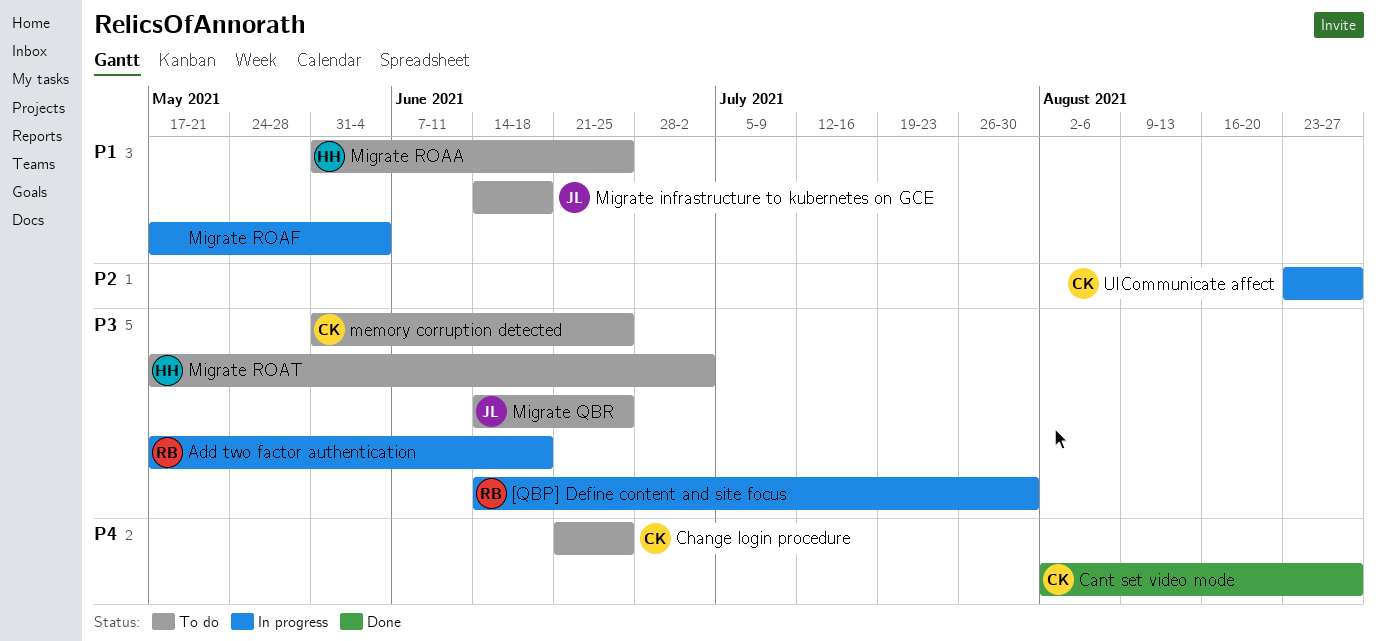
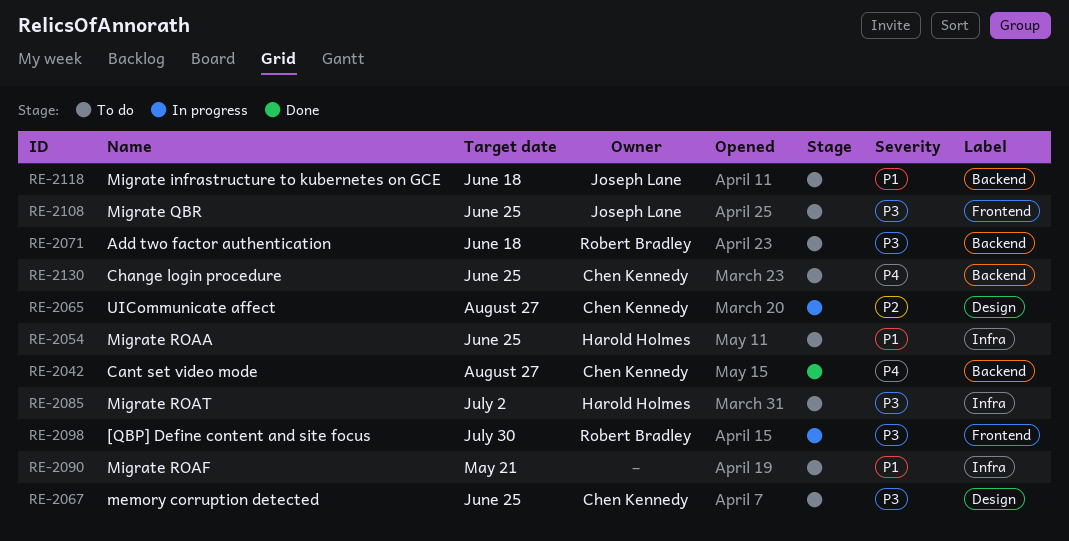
Add two factor authentication, status: In progress -> To do
Migrate ROAF, status: In progress -> To do
Migrate ROAF, due: Jun 4 -> May 21

